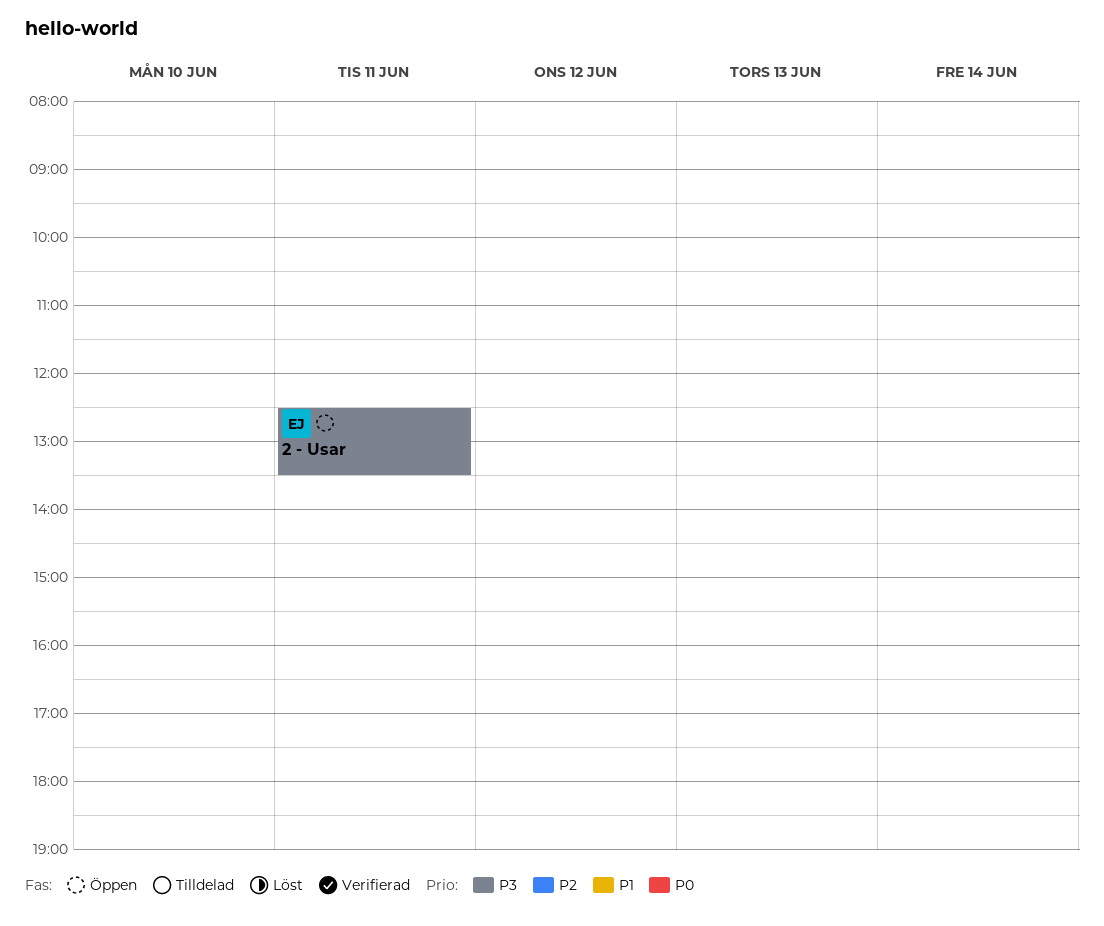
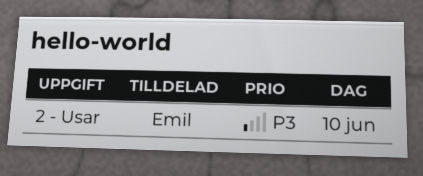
2 - Usar, day: Jun 11 -> Jun 10

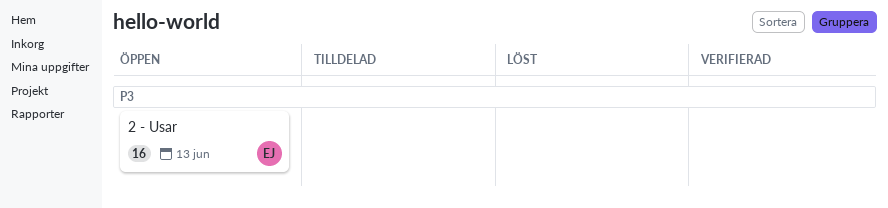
2 - Usar, day: Jun 10 -> Jun 13

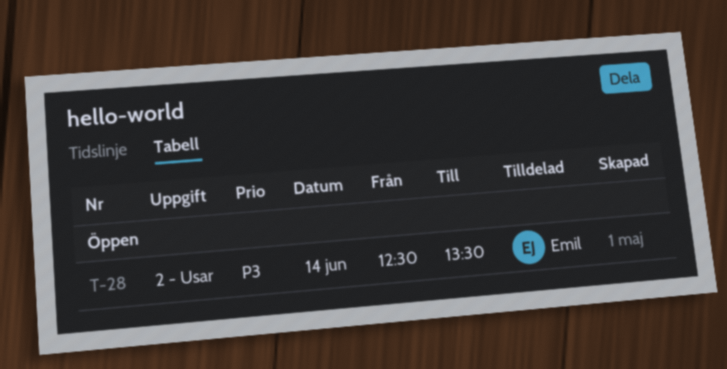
2 - Usar, day: Jun 13 -> Jun 14

